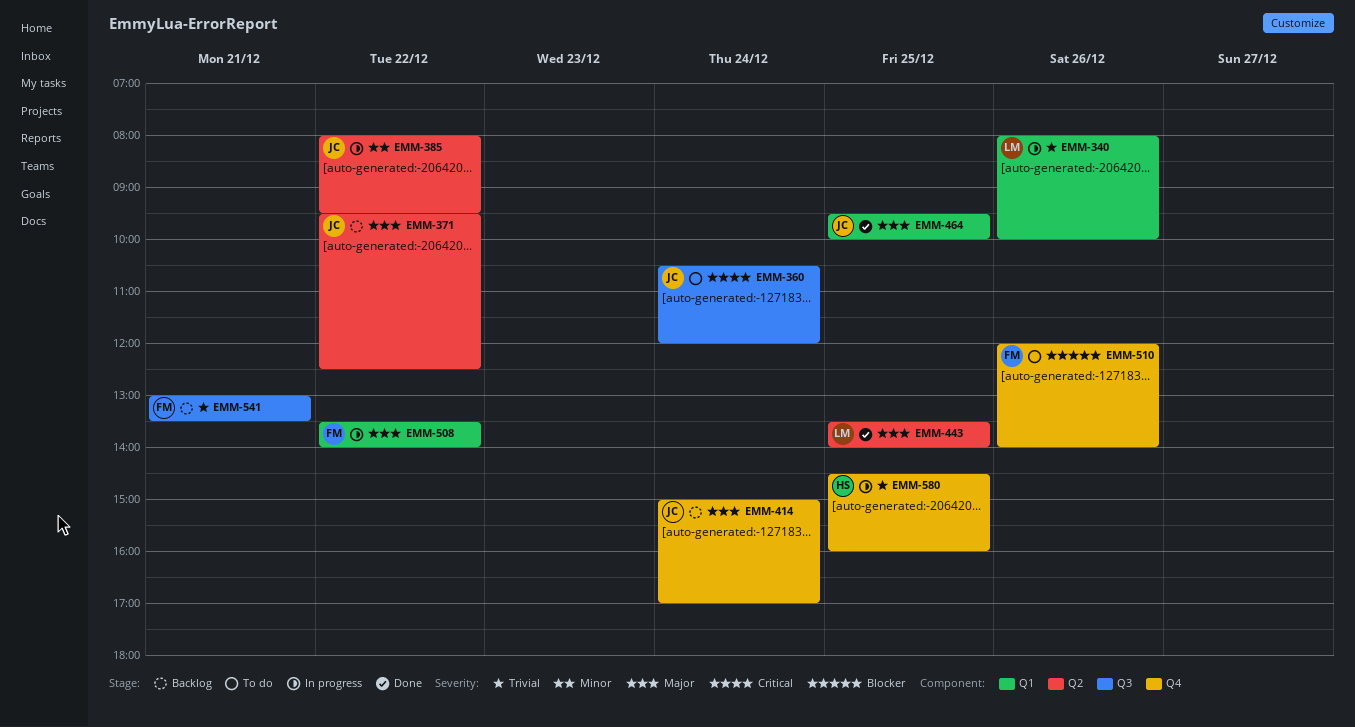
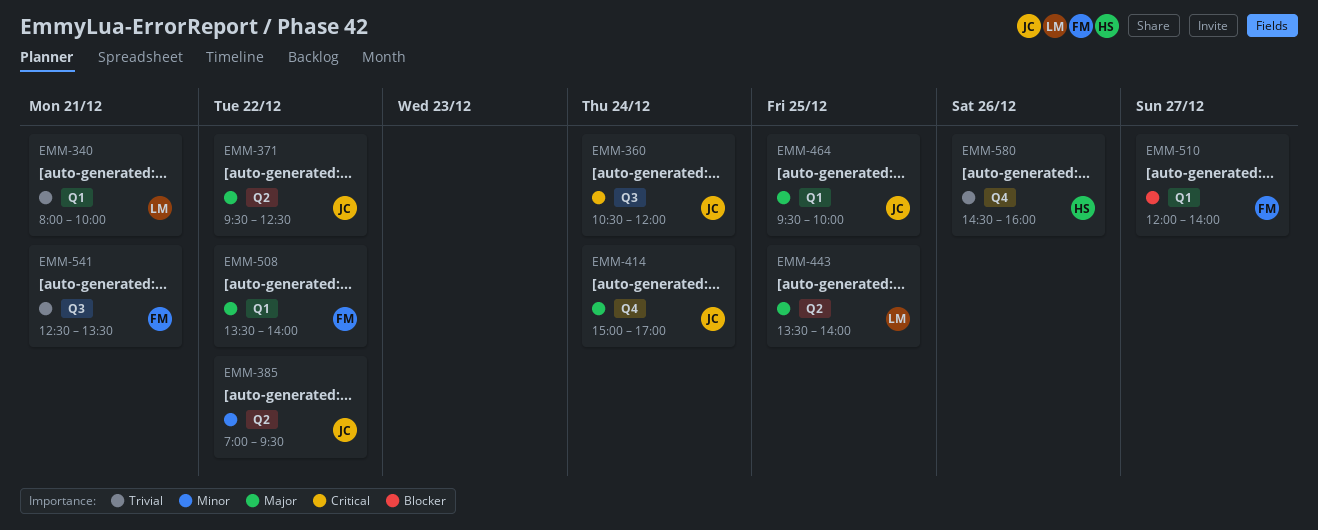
EMM-340, day: Dec 26 -> Dec 21
EMM-385, begins: 08:00 -> 07:00
EMM-510, label: Q4 -> Q1
EMM-510, day: Dec 26 -> Dec 27
EMM-541, begins: 13:00 -> 12:30
EMM-580, day: Dec 25 -> Dec 26

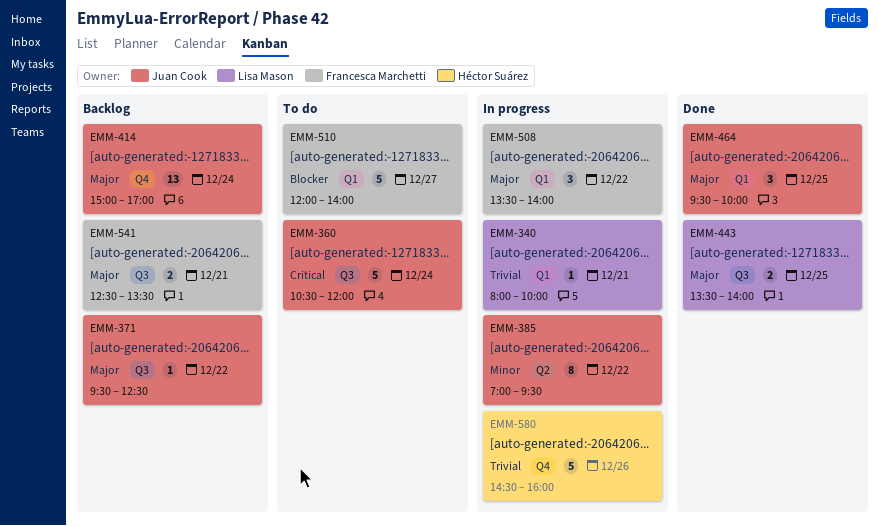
EMM-371, label: Q2 -> Q3
EMM-443, label: Q2 -> Q3
EMM-541, priority: Trivial -> Major

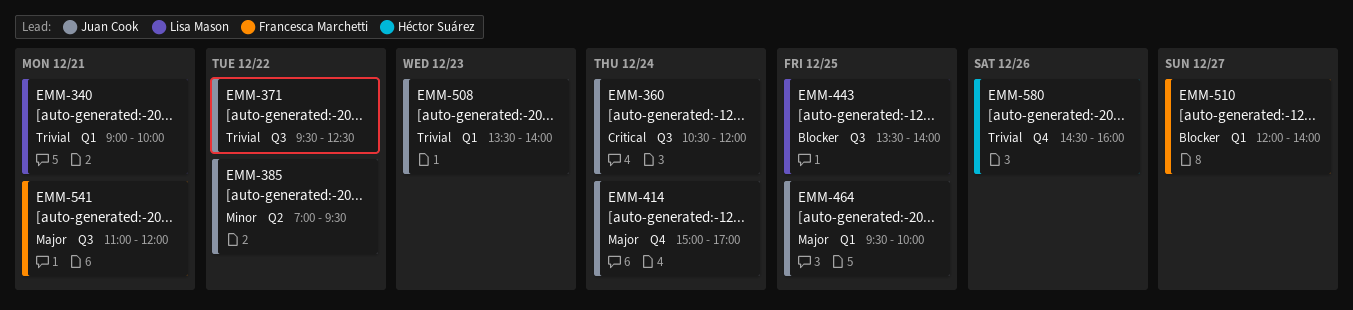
EMM-340, begins: 08:00 -> 09:00
EMM-371, priority: Major -> Trivial
EMM-443, priority: Major -> Blocker
EMM-508, owner: Francesca Marchetti -> Juan Cook
EMM-508, priority: Major -> Trivial
EMM-508, day: Dec 22 -> Dec 23
EMM-541, begins: 12:30 -> 11:00
EMM-541, ends: 13:30 -> 12:00

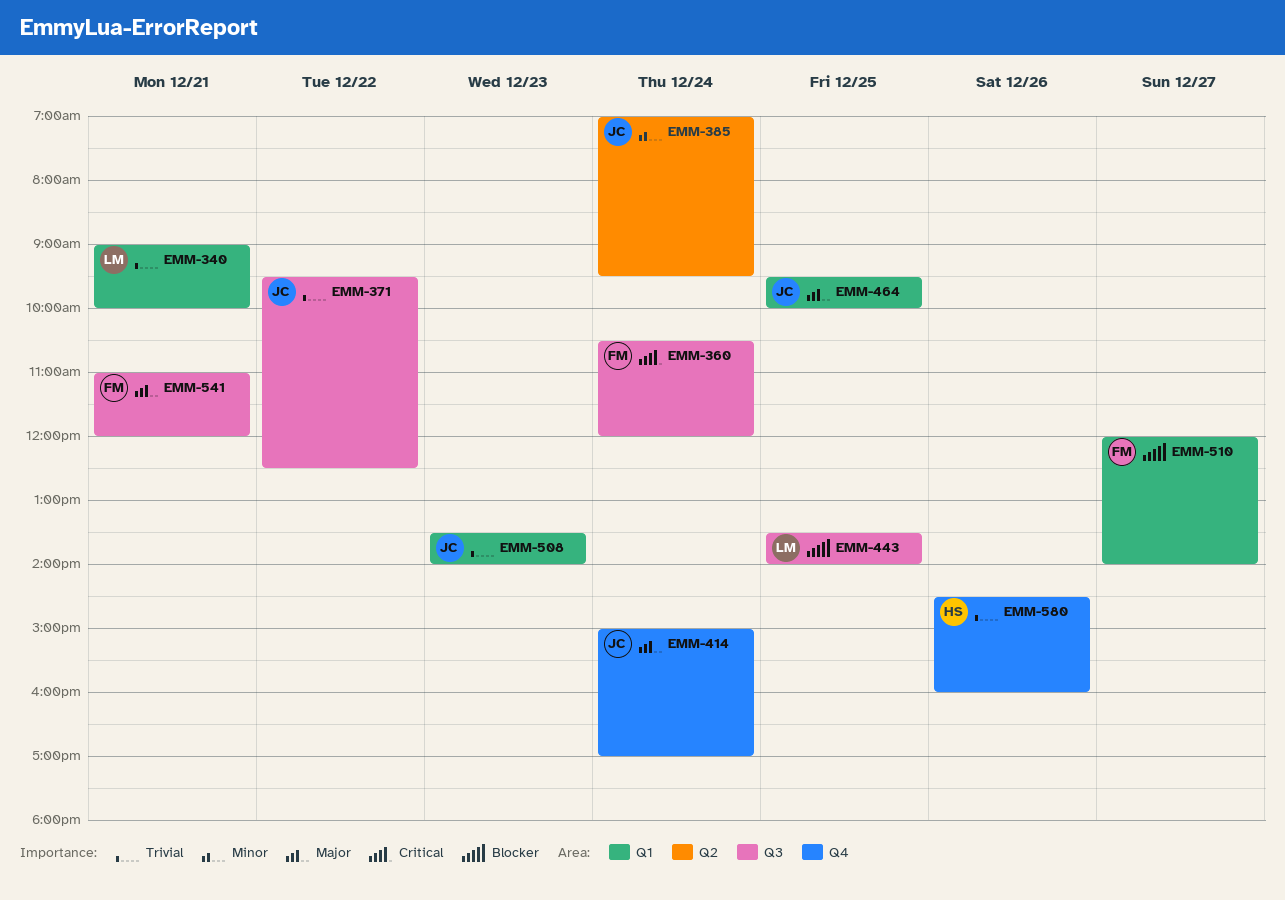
EMM-360, owner: Juan Cook -> Francesca Marchetti
EMM-385, day: Dec 22 -> Dec 24

